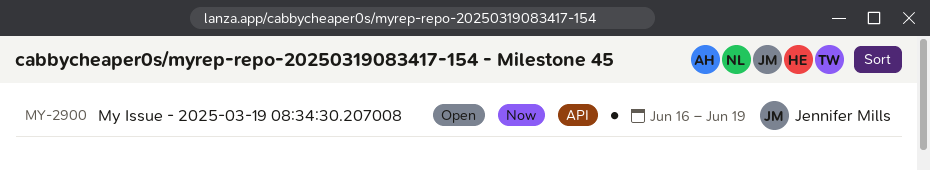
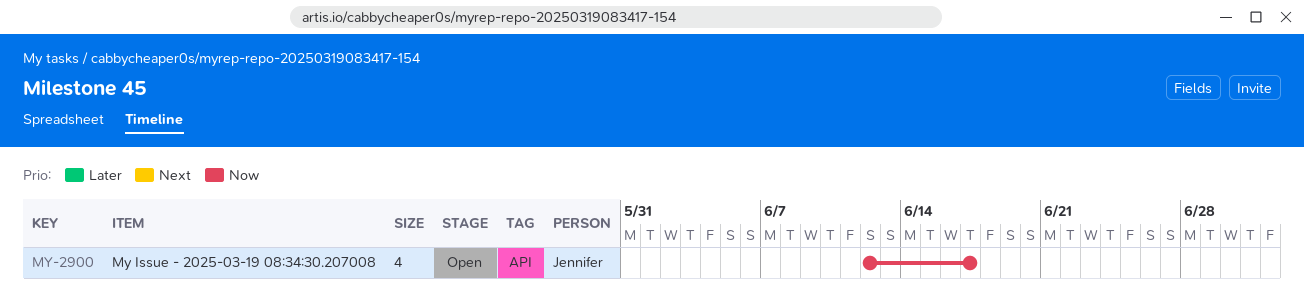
MY-2900, estimate: 1 -> 4
MY-2900, start: Jun 16 -> Jun 12
MY-2900, due: Jun 19 -> Jun 17

